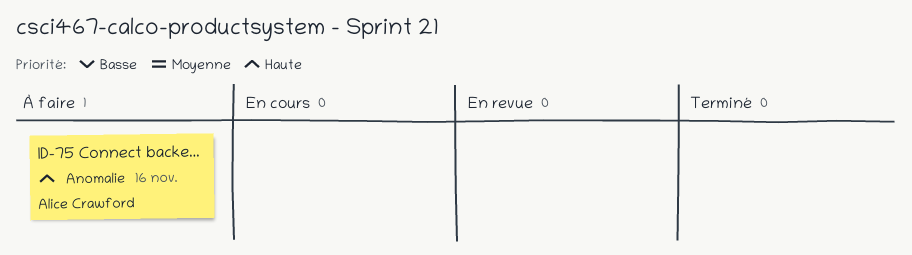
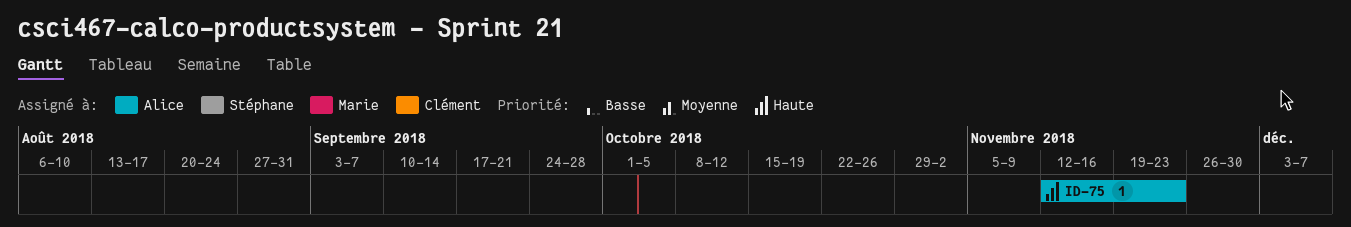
ID-75, due: Nov 16 -> Nov 23

